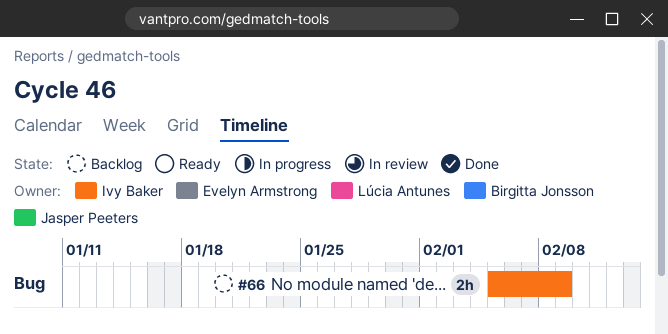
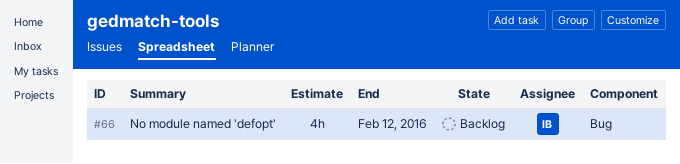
#66, estimate: 2h -> 4h
#66, due: Feb 9 -> Feb 12

